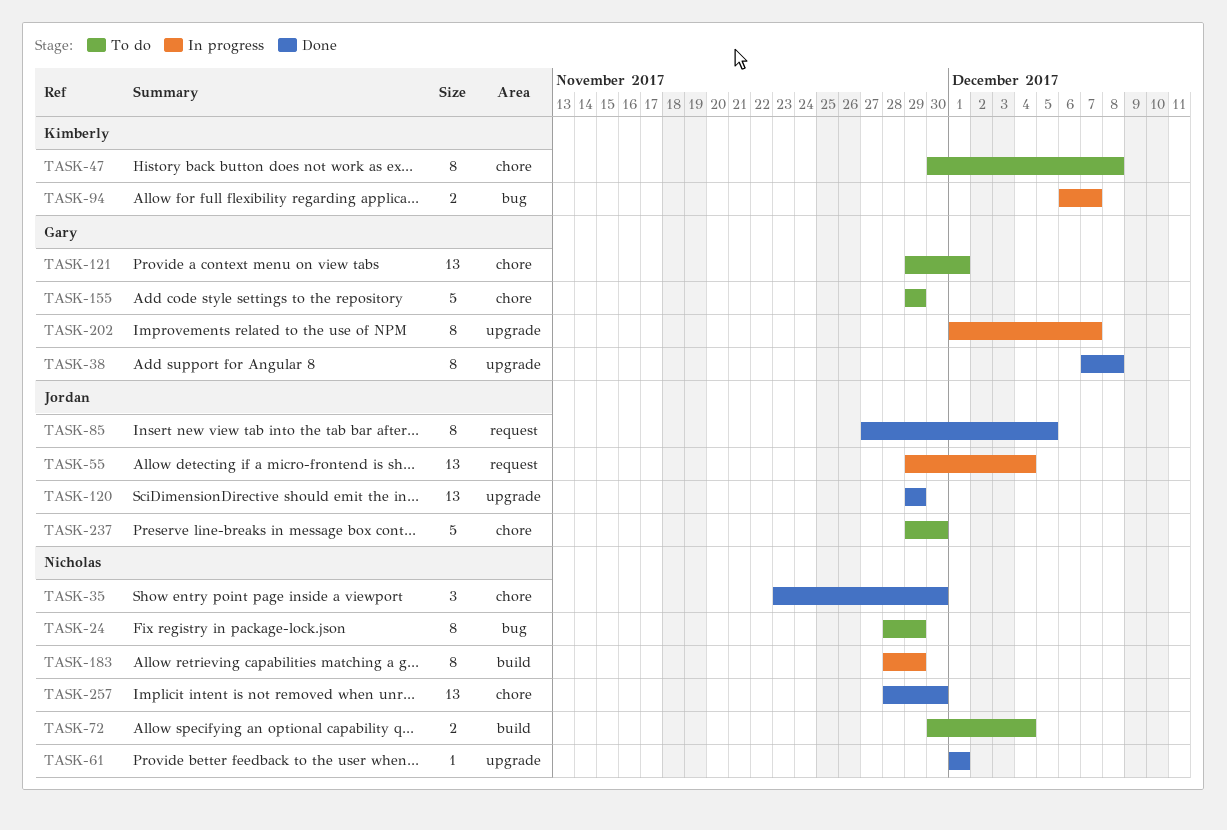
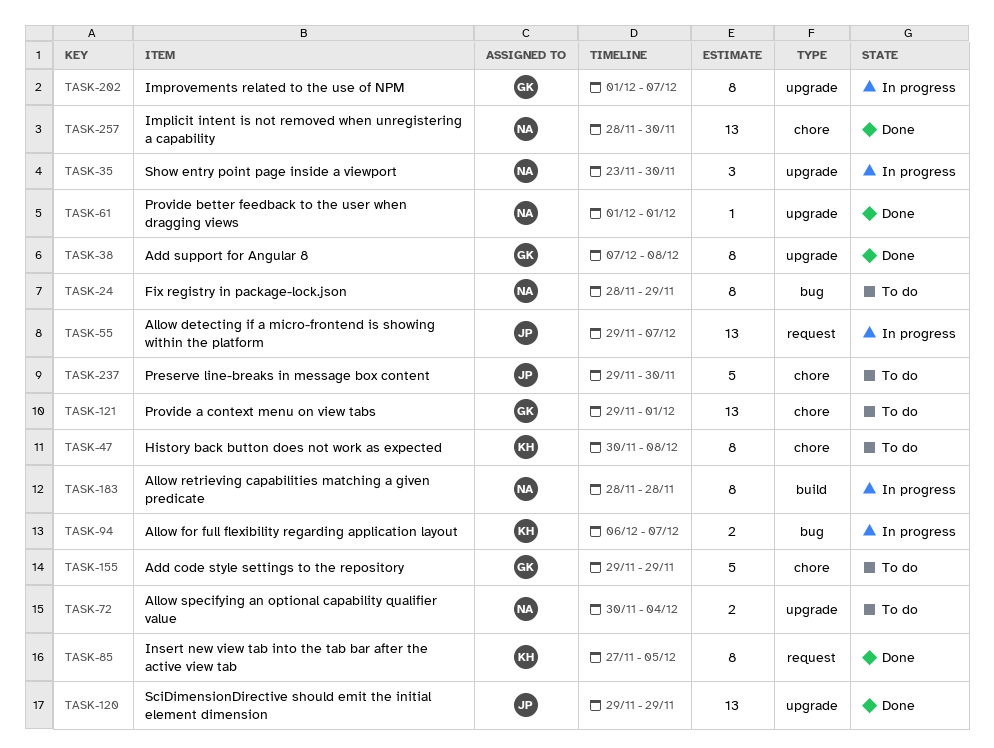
TASK-35, status: Done -> In progress
TASK-35, label: chore -> upgrade
TASK-55, due: Dec 4 -> Dec 7
TASK-72, label: build -> upgrade
TASK-85, owner: Jordan -> Kimberly
TASK-183, due: Nov 29 -> Nov 28

